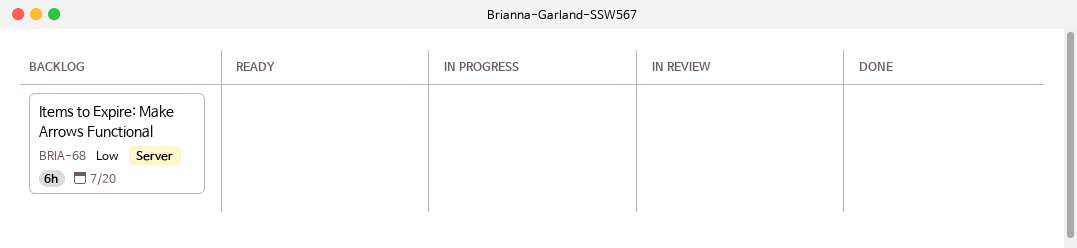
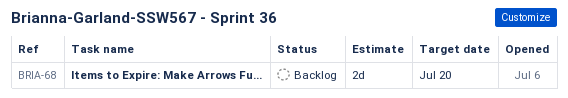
BRIA-68, estimate: 6h -> 2d

